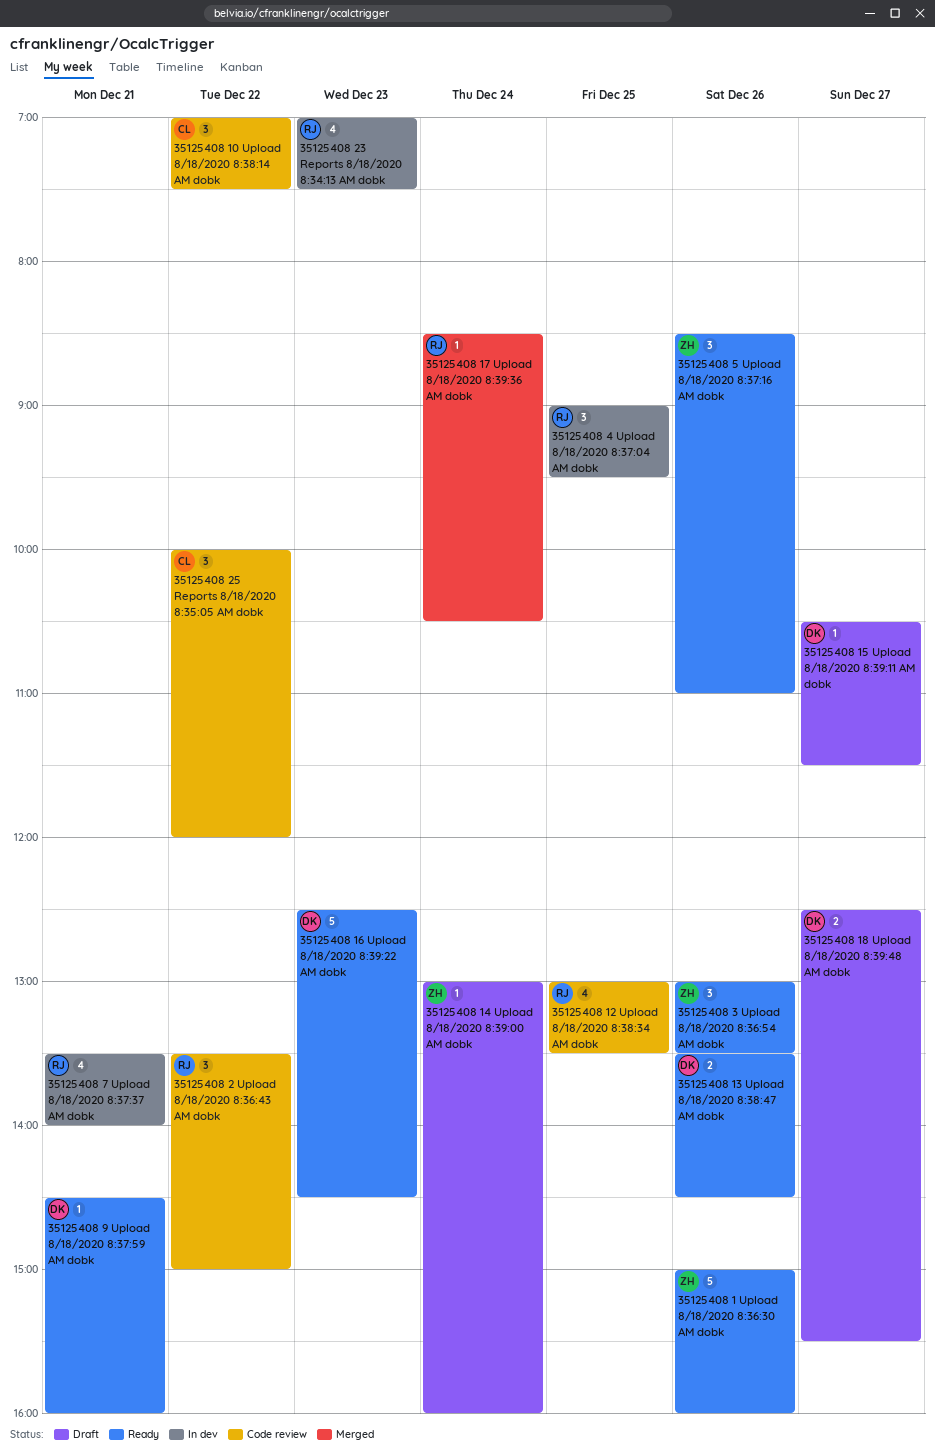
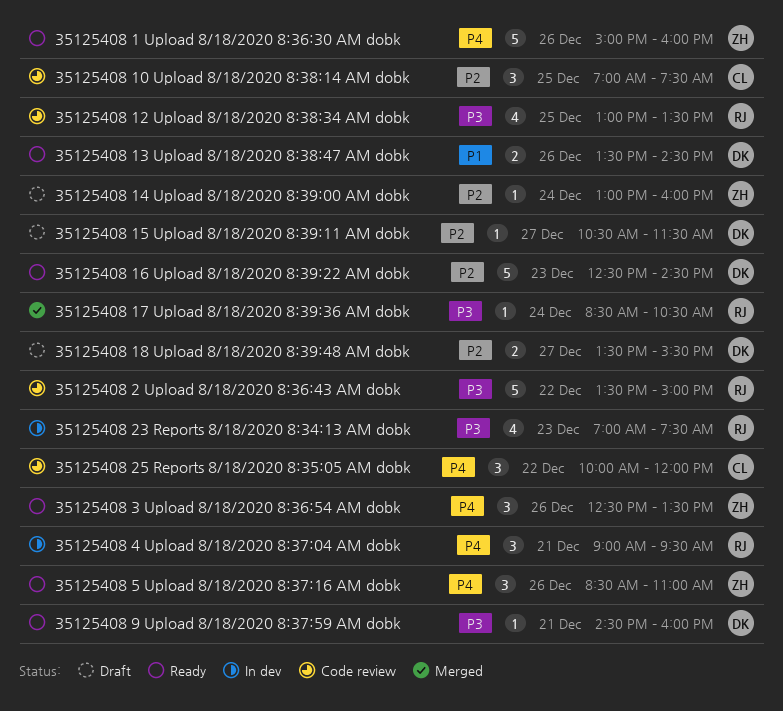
35125408 10 Upload 8/18/2020 8:38:14 AM dobk, day: Dec 22 -> Dec 25
35125408 18 Upload 8/18/2020 8:39:48 AM dobk, begins: 12:30 -> 13:30
35125408 2 Upload 8/18/2020 8:36:43 AM dobk, estimate: 3 -> 5
35125408 3 Upload 8/18/2020 8:36:54 AM dobk, begins: 13:00 -> 12:30
35125408 4 Upload 8/18/2020 8:37:04 AM dobk, day: Dec 25 -> Dec 21
35125408 7 Upload 8/18/2020 8:37:37 AM dobk: present -> none

